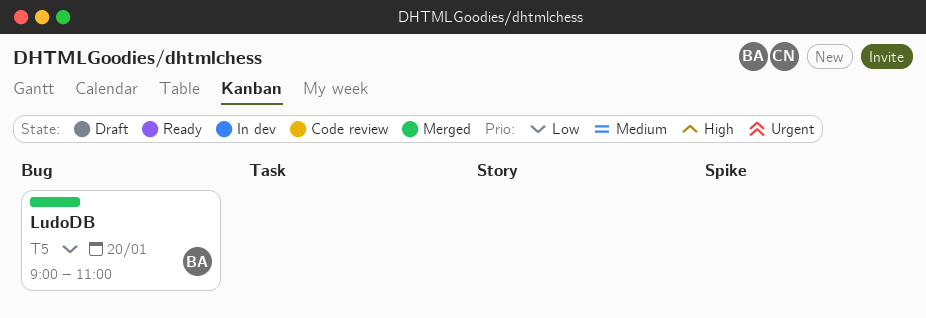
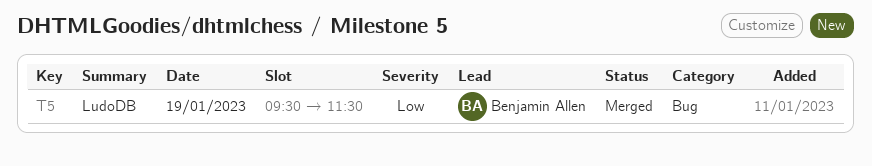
T5, day: Jan 20 -> Jan 19
T5, begins: 09:00 -> 09:30
T5, ends: 11:00 -> 11:30

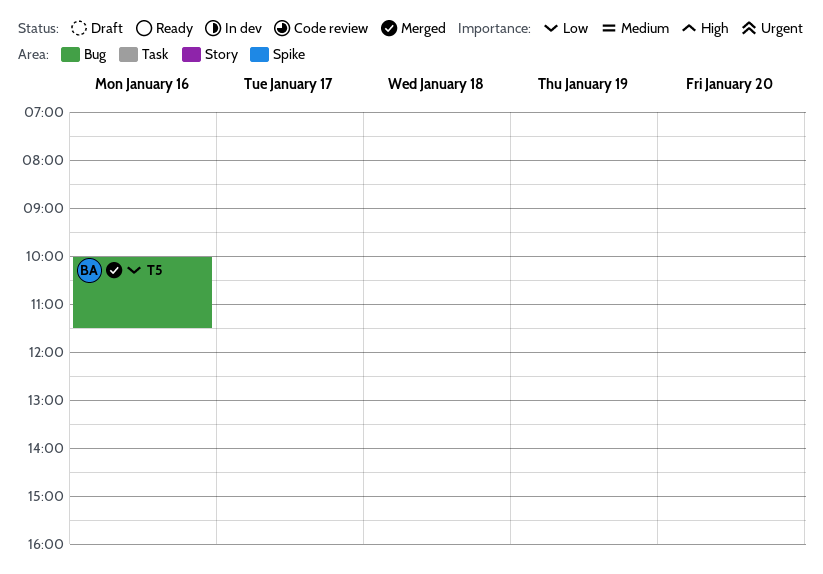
T5, day: Jan 19 -> Jan 16
T5, begins: 09:30 -> 10:00

